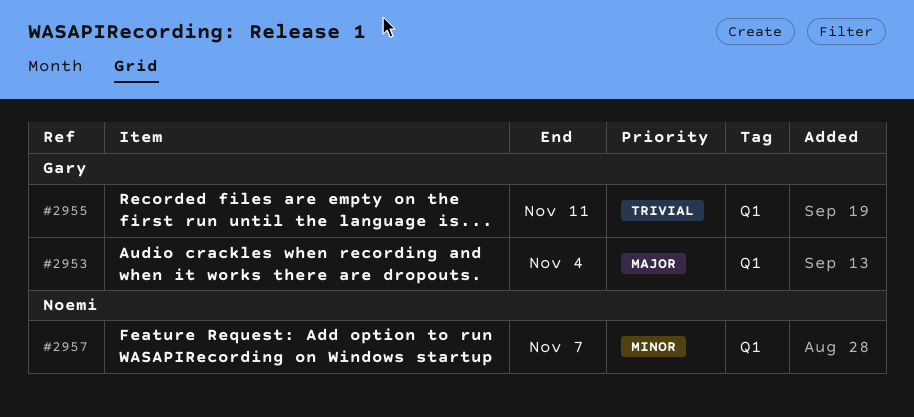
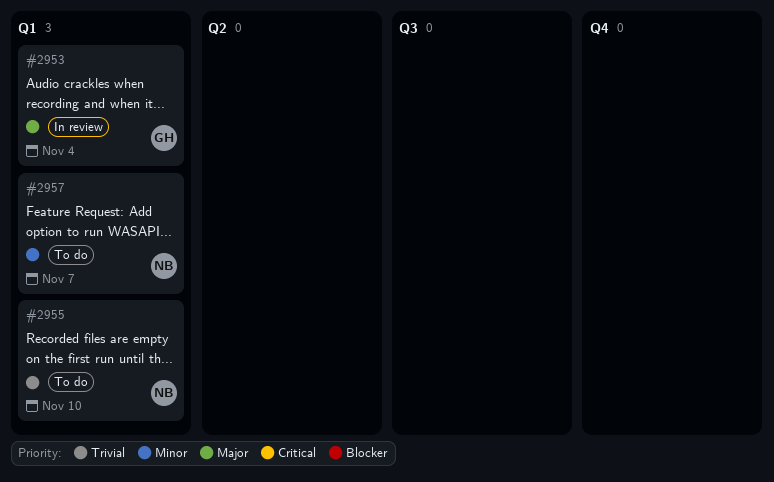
#2955, owner: Gary -> Noemi
#2955, due: Nov 11 -> Nov 10

